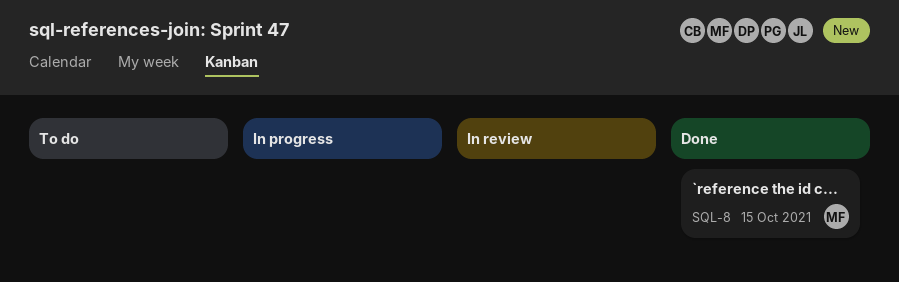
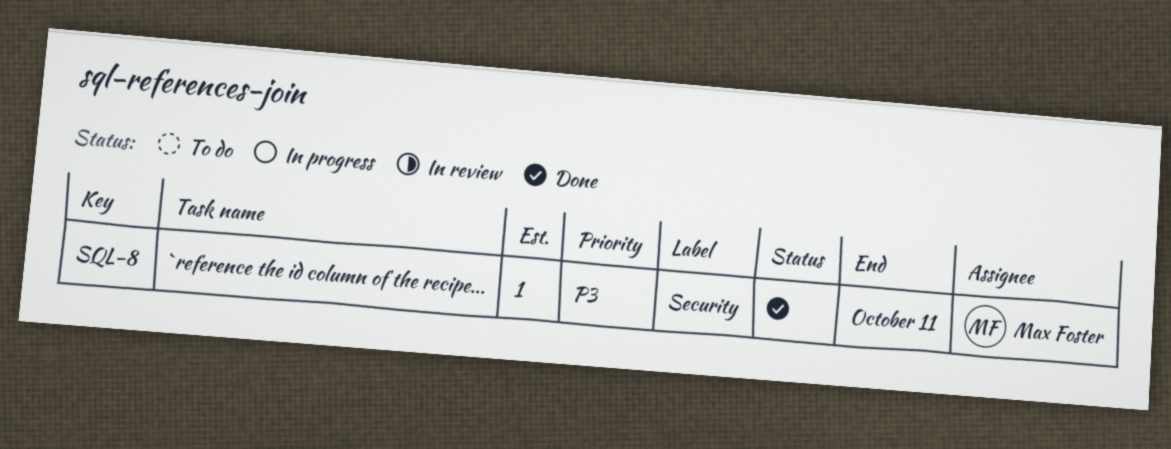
SQL-8, due: Oct 15 -> Oct 11

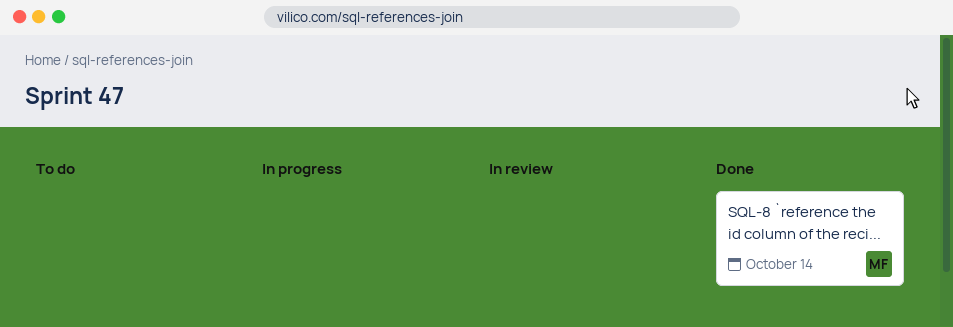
SQL-8, due: Oct 11 -> Oct 14

